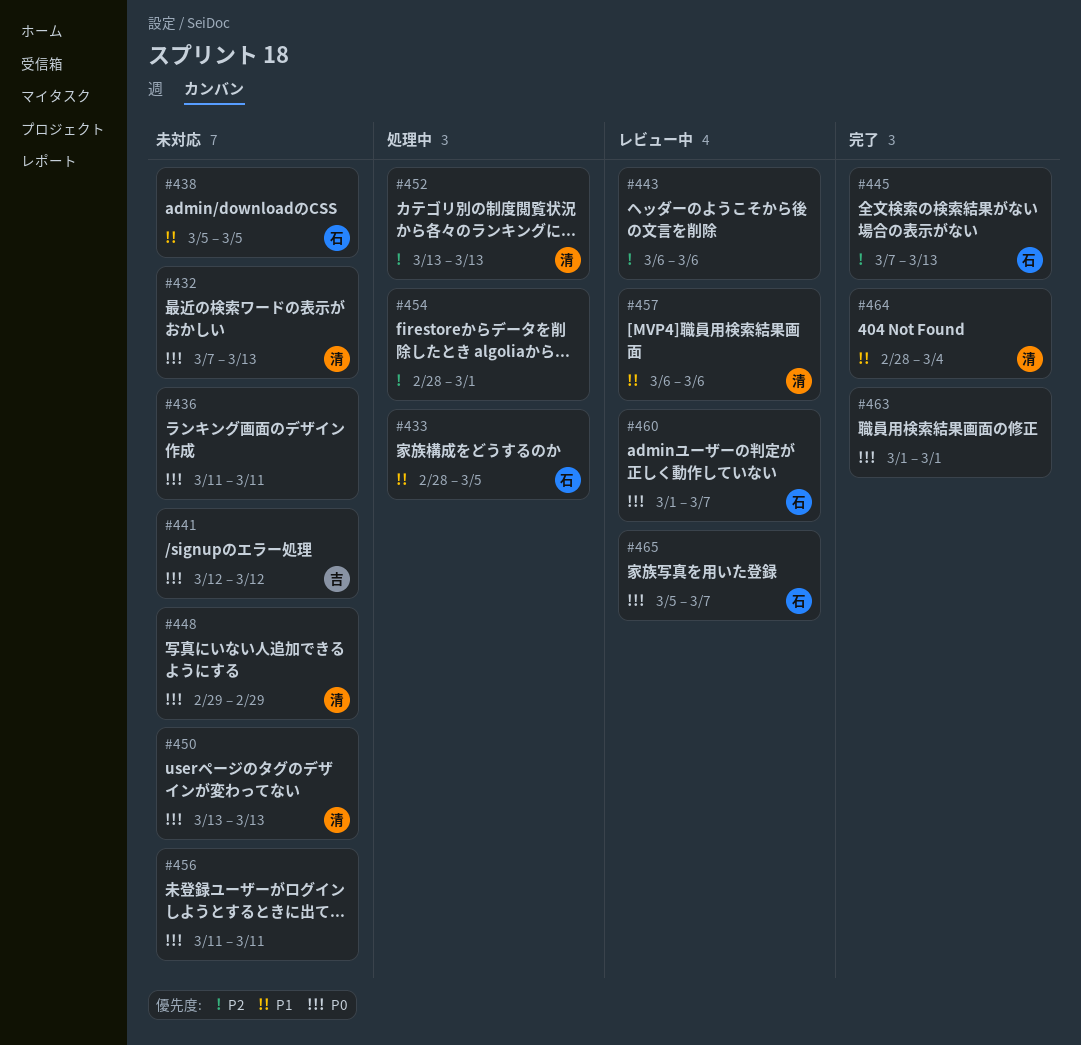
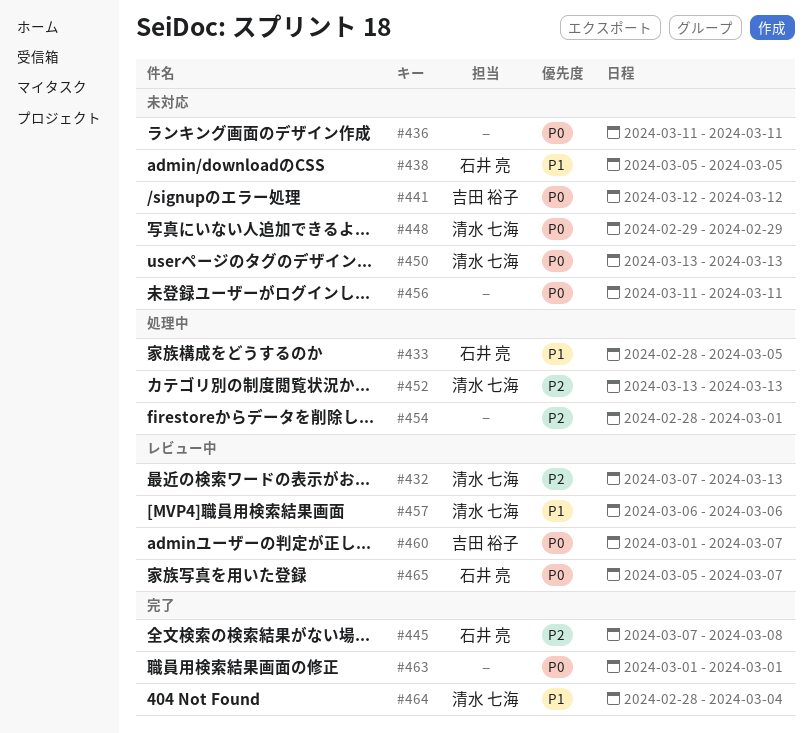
#432, status: 未対応 -> レビュー中
#432, priority: P0 -> P2
#443: present -> none
#445, due: Mar 13 -> Mar 8
#460, owner: 石井 亮 -> 吉田 裕子

